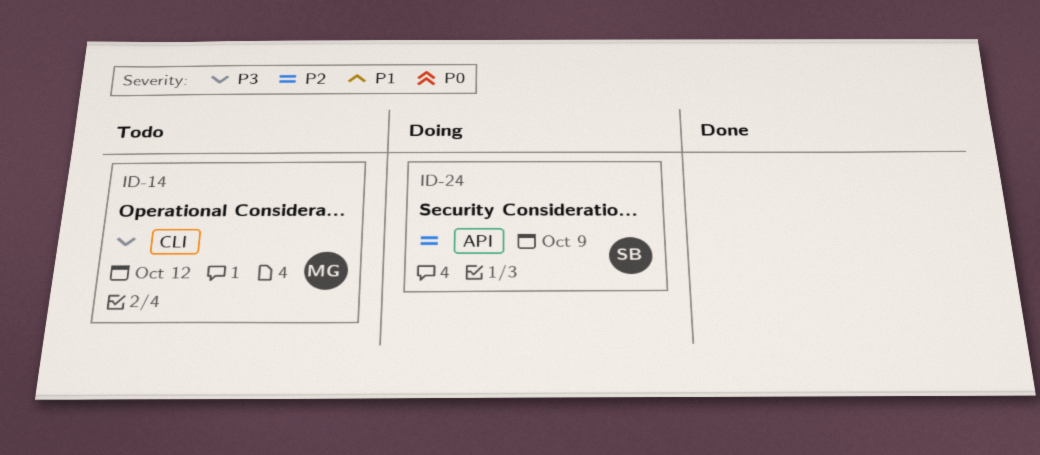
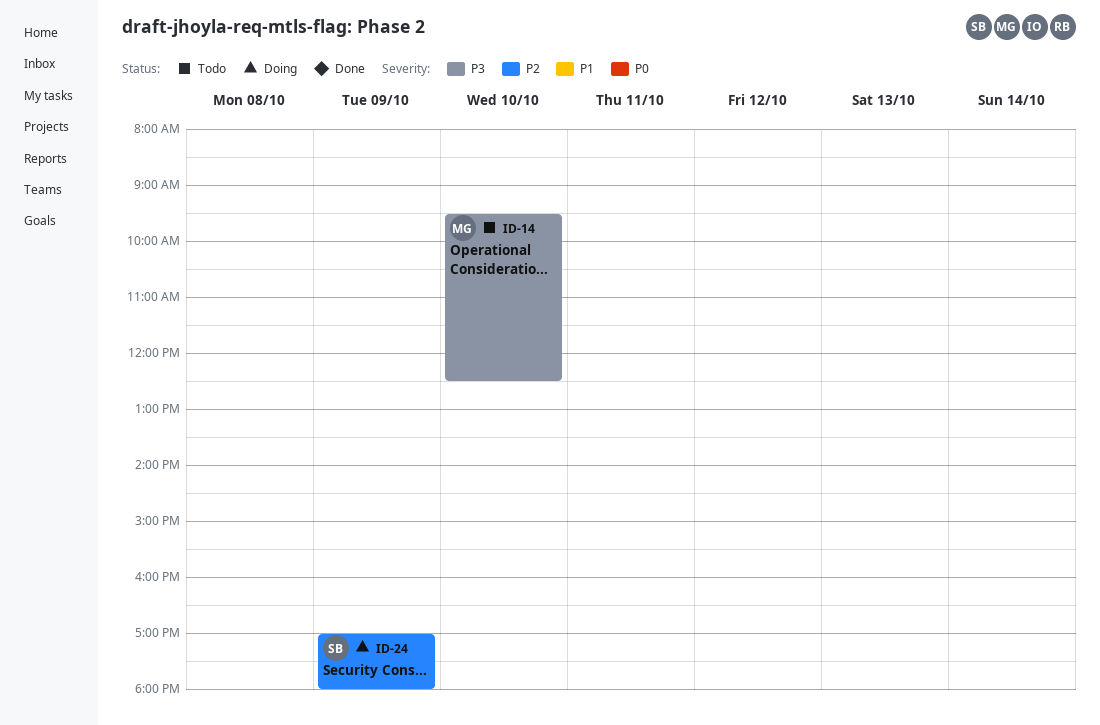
ID-14, day: Oct 12 -> Oct 10

